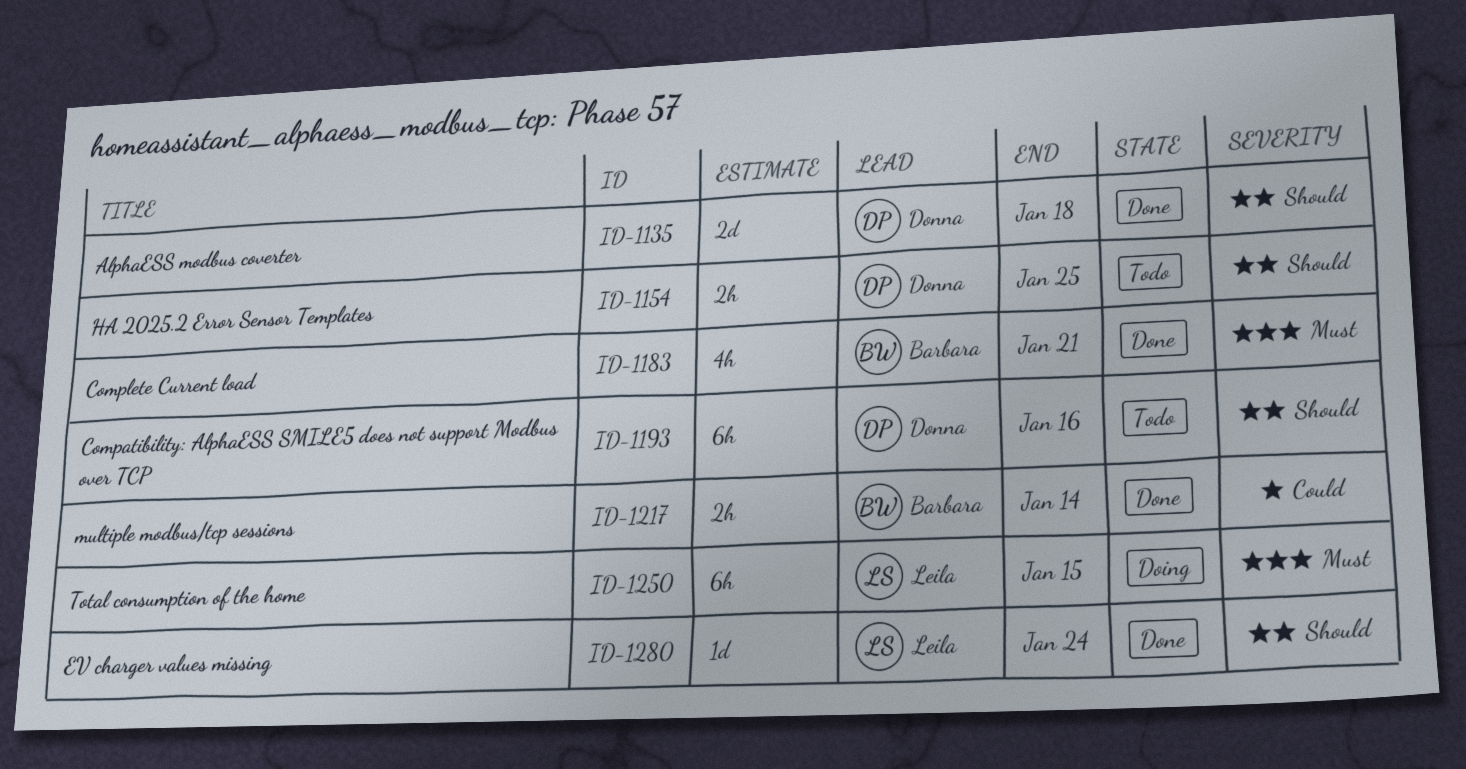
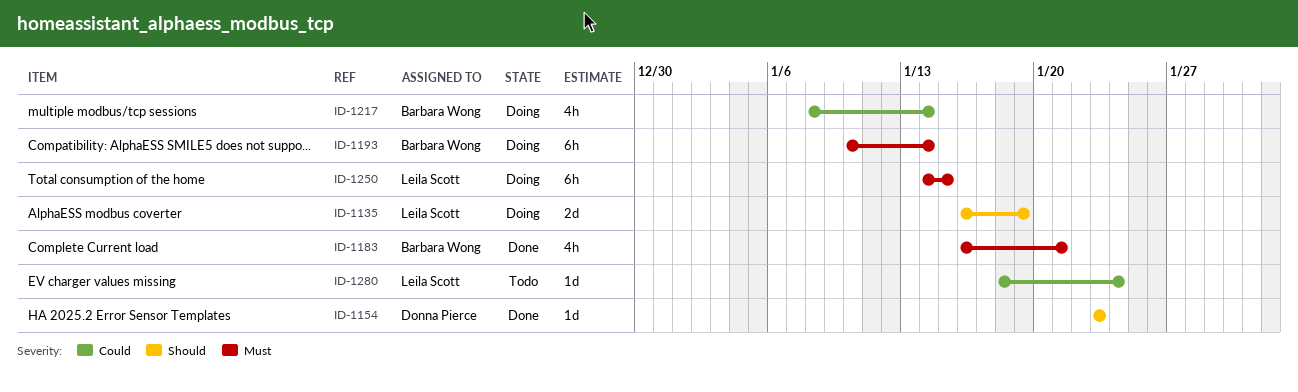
ID-1135, status: Done -> Doing
ID-1135, owner: Donna Pierce -> Leila Scott
ID-1135, due: Jan 18 -> Jan 19
ID-1154, status: Todo -> Done
ID-1154, estimate: 2h -> 1d
ID-1154, due: Jan 25 -> Jan 23
ID-1193, status: Todo -> Doing
ID-1193, owner: Donna Pierce -> Barbara Wong
ID-1193, priority: Should -> Must
ID-1193, due: Jan 16 -> Jan 14
ID-1217, status: Done -> Doing
ID-1217, estimate: 2h -> 4h
ID-1280, status: Done -> Todo
ID-1280, priority: Should -> Could

